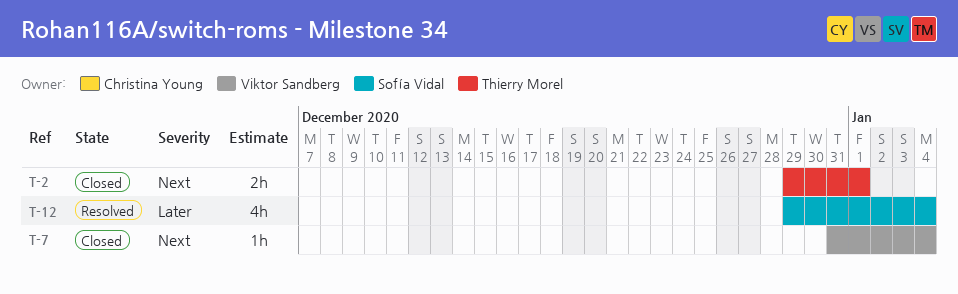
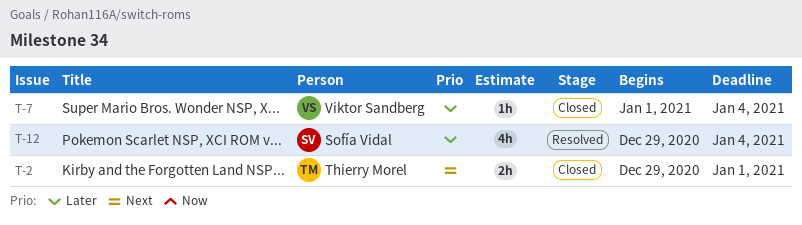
T-7, priority: Next -> Later
T-7, start: Dec 31 -> Jan 1

